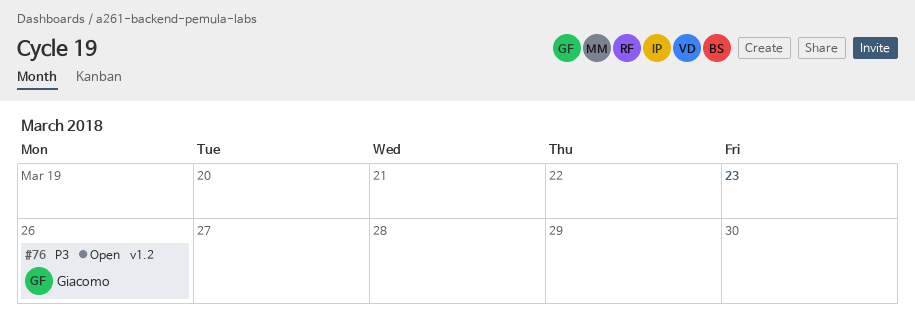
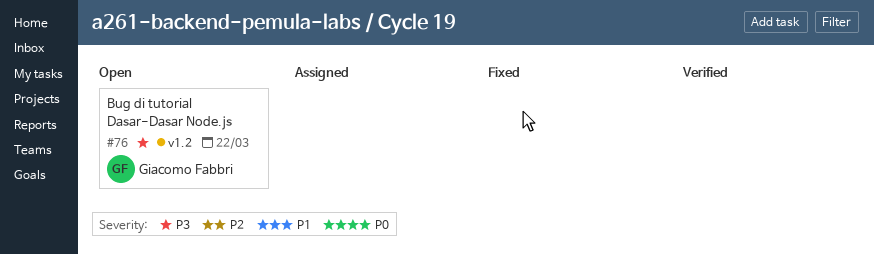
#76, due: Mar 26 -> Mar 22

